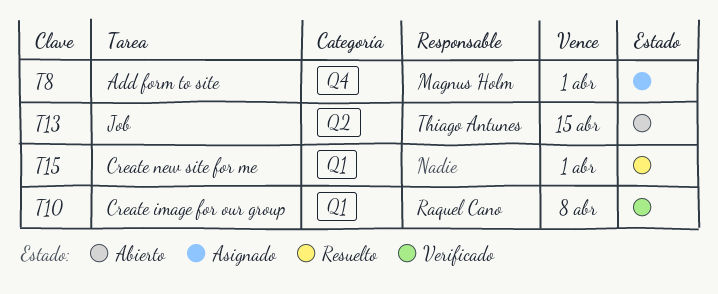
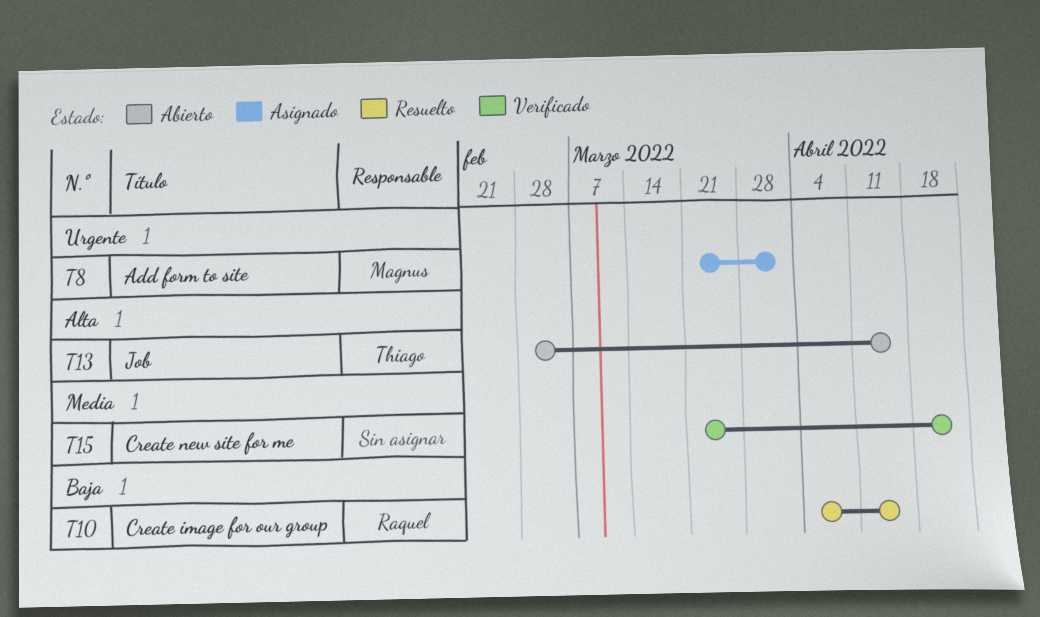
T10, status: Verificado -> Resuelto
T10, due: Apr 8 -> Apr 15
T15, status: Resuelto -> Verificado
T15, due: Apr 1 -> Apr 22

